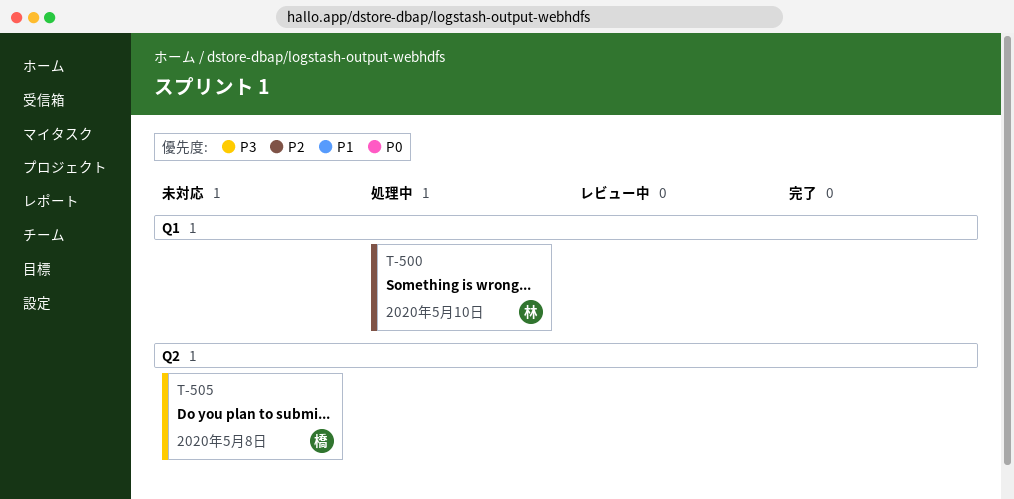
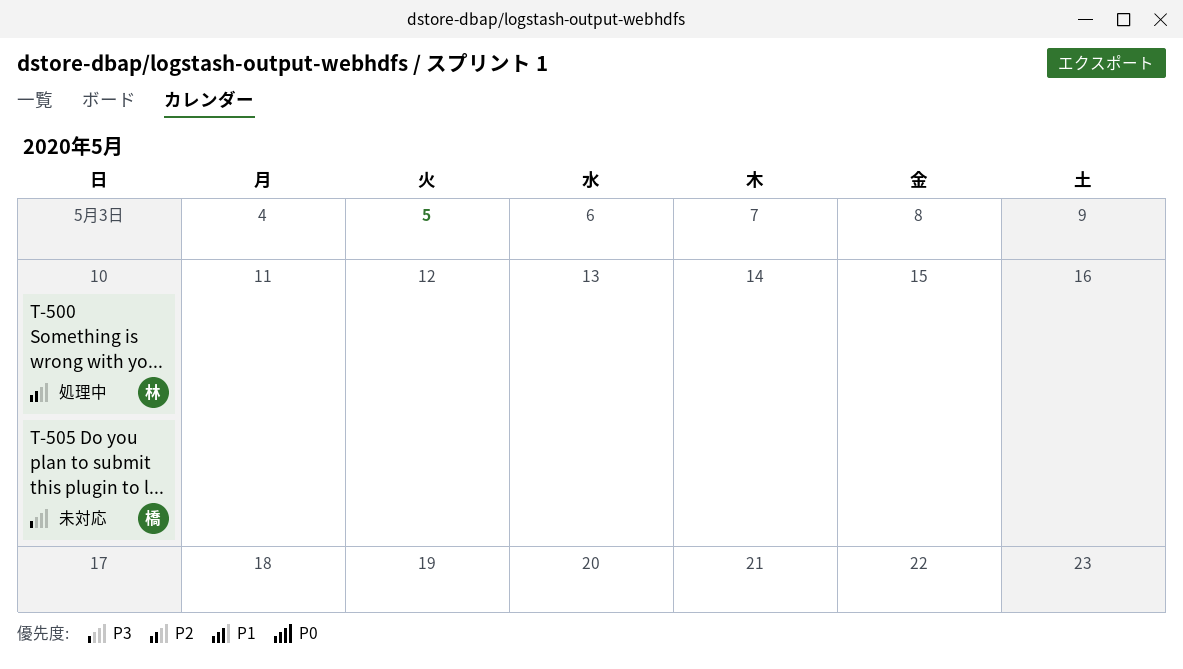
T-505, due: May 8 -> May 10

